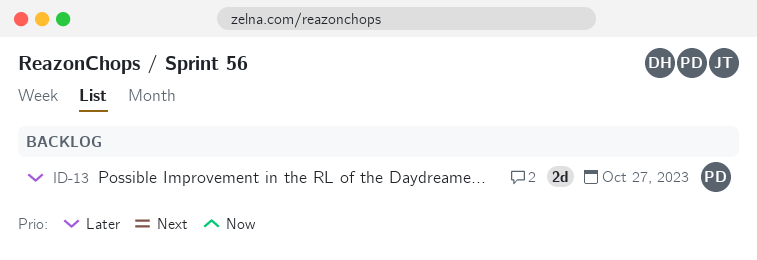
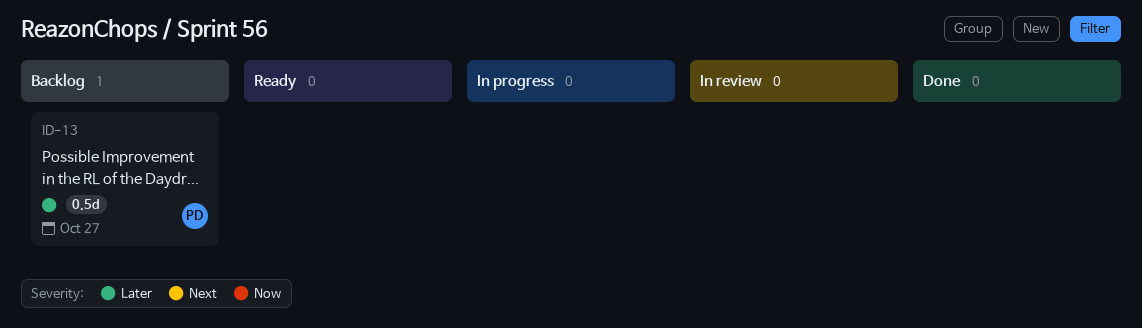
ID-13, estimate: 2d -> 0.5d

